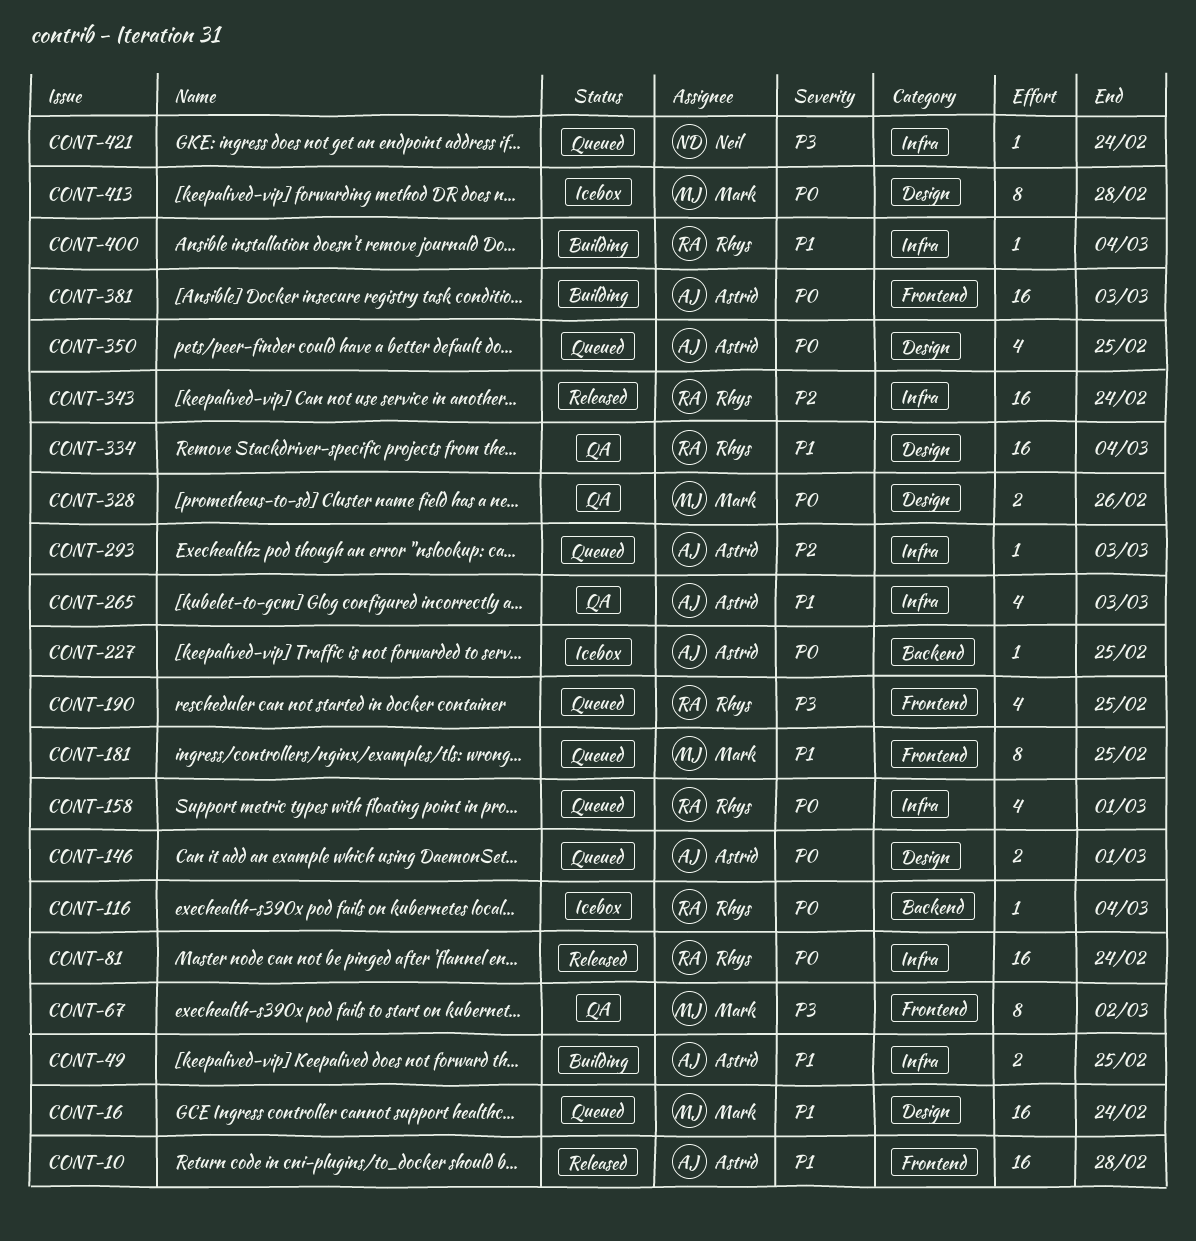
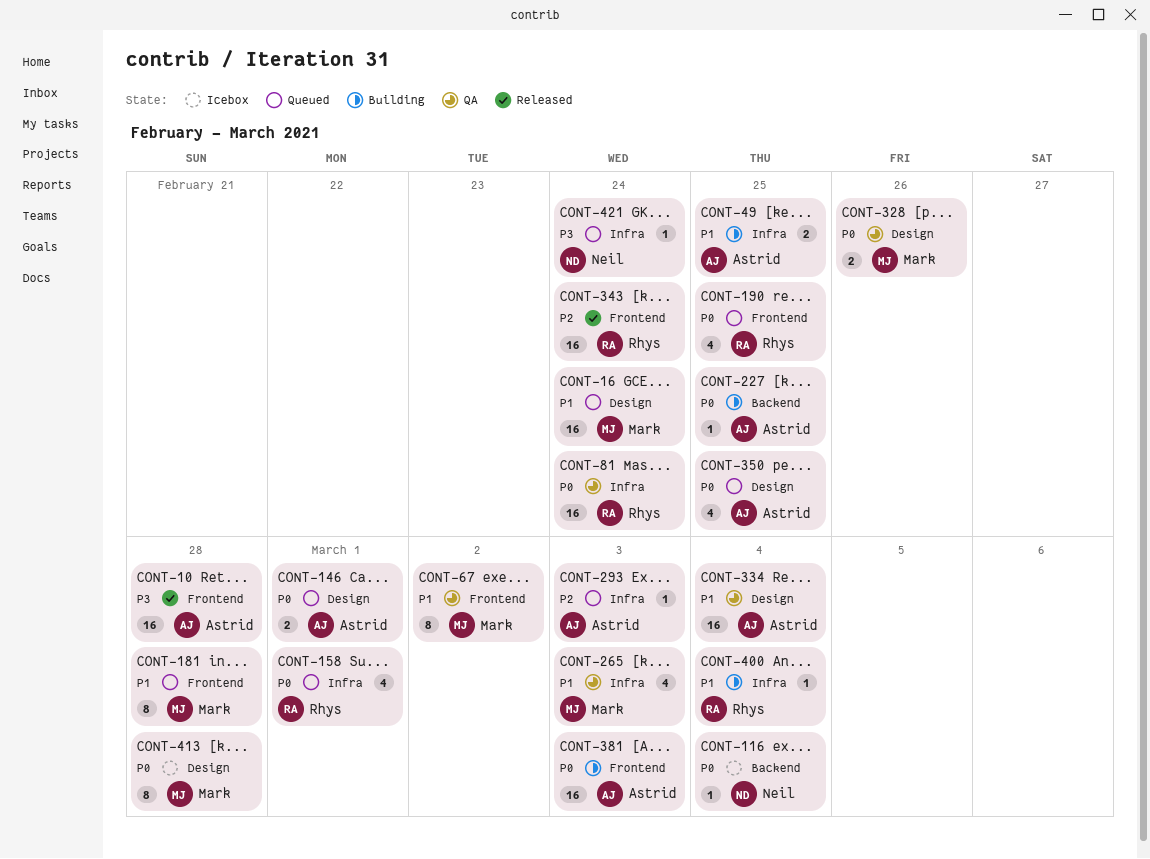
CONT-10, priority: P1 -> P3
CONT-67, priority: P3 -> P1
CONT-81, status: Released -> QA
CONT-116, owner: Rhys -> Neil
CONT-181, due: Feb 25 -> Feb 28
CONT-190, priority: P3 -> P0
CONT-227, status: Icebox -> Building
CONT-265, owner: Astrid -> Mark
CONT-334, owner: Rhys -> Astrid
CONT-343, label: Infra -> Frontend

